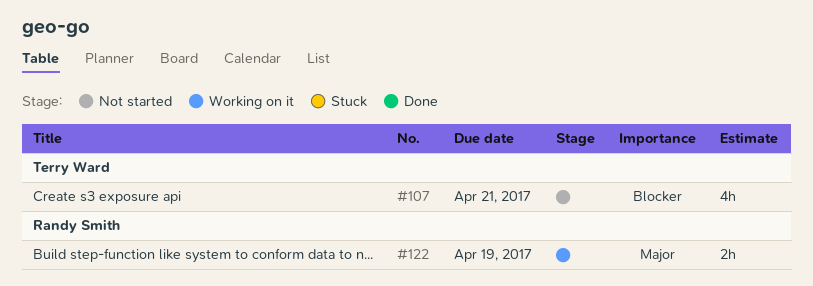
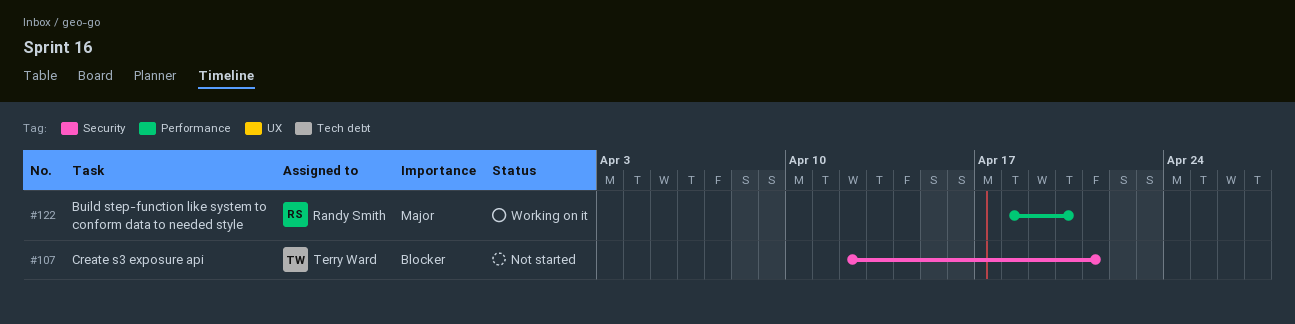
#122, due: Apr 19 -> Apr 20

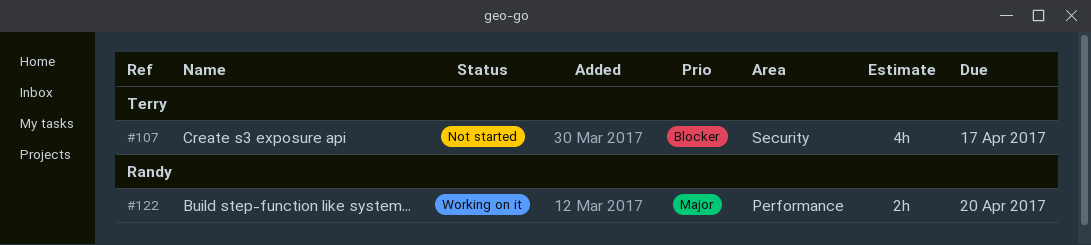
#107, due: Apr 21 -> Apr 17

